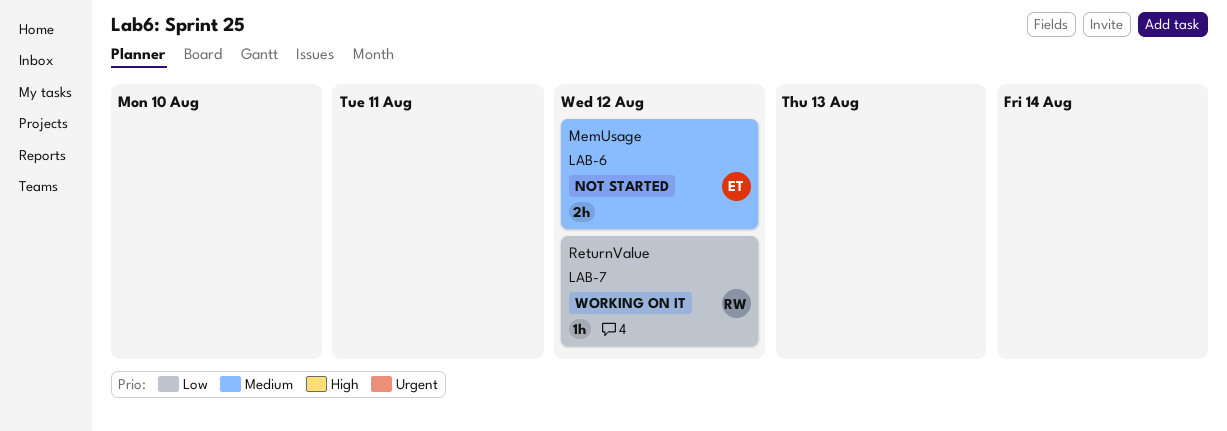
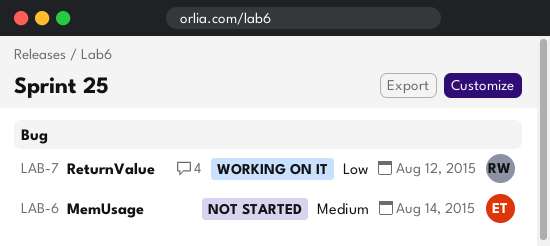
LAB-6, due: Aug 12 -> Aug 14

